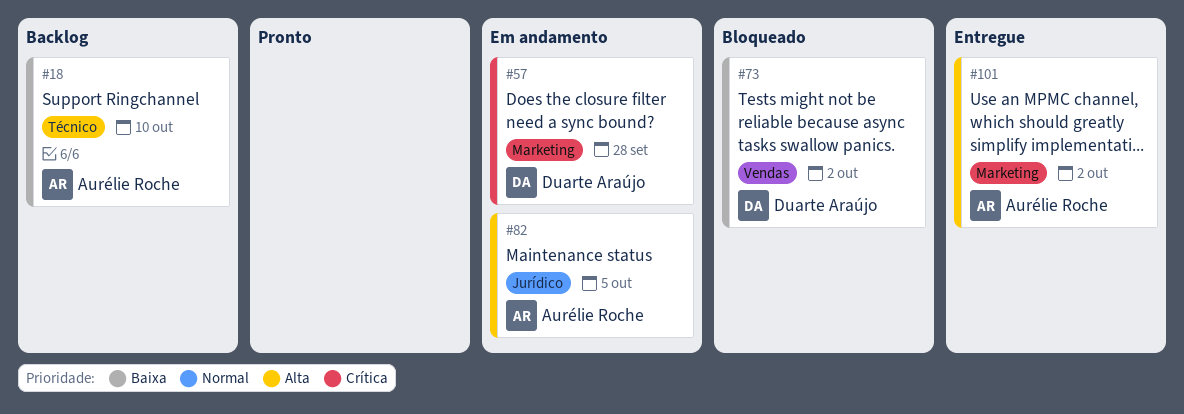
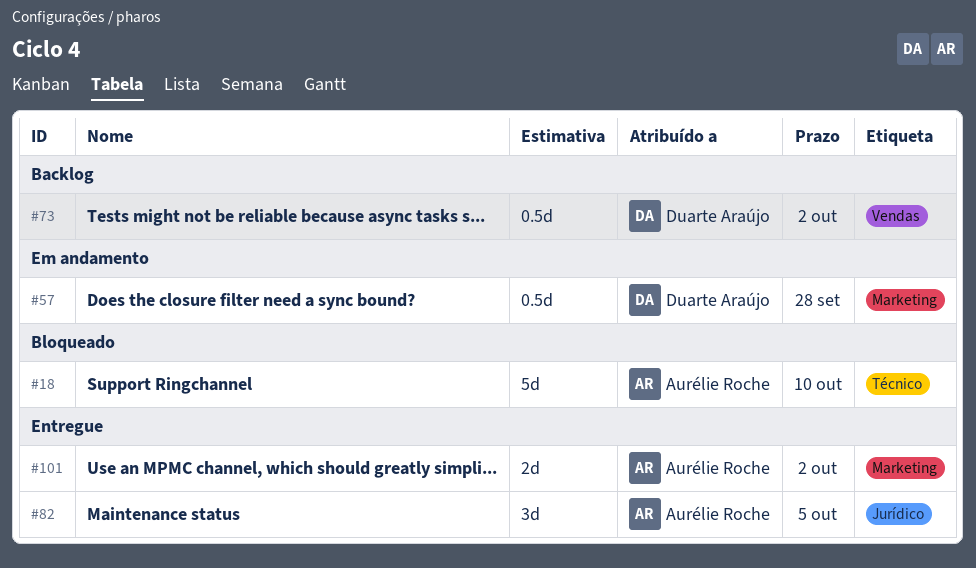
#18, status: Backlog -> Bloqueado
#73, status: Bloqueado -> Backlog
#82, status: Em andamento -> Entregue

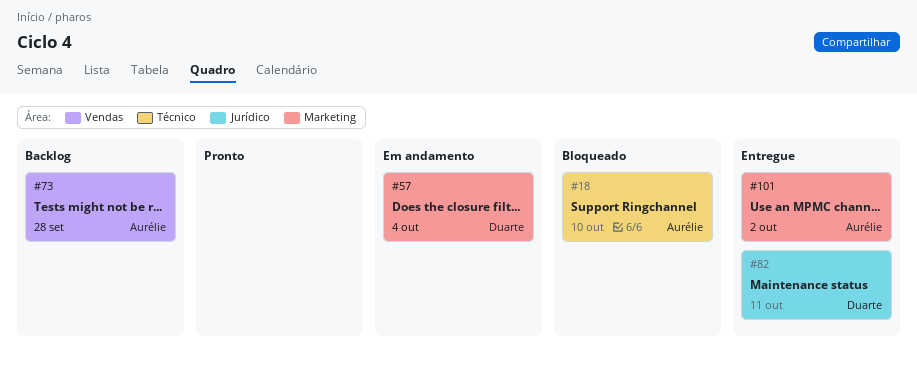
#57, due: Sep 28 -> Oct 4
#73, owner: Duarte Araújo -> Aurélie Roche
#73, due: Oct 2 -> Sep 28
#82, owner: Aurélie Roche -> Duarte Araújo
#82, due: Oct 5 -> Oct 11

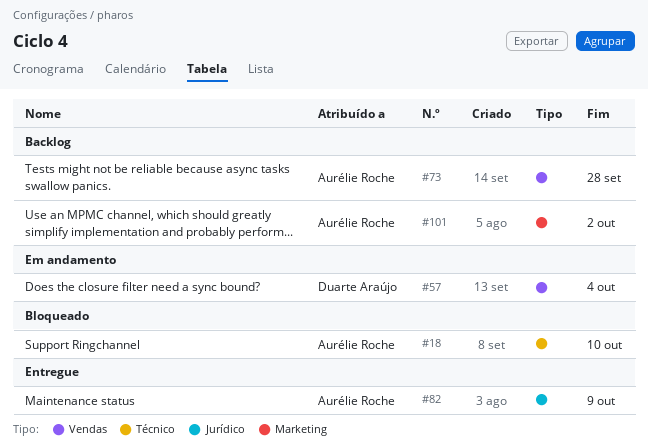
#57, label: Marketing -> Vendas
#82, owner: Duarte Araújo -> Aurélie Roche
#82, due: Oct 11 -> Oct 9
#101, status: Entregue -> Backlog

